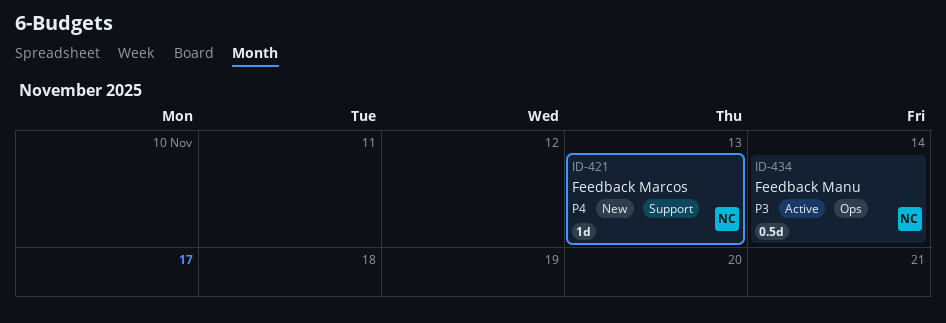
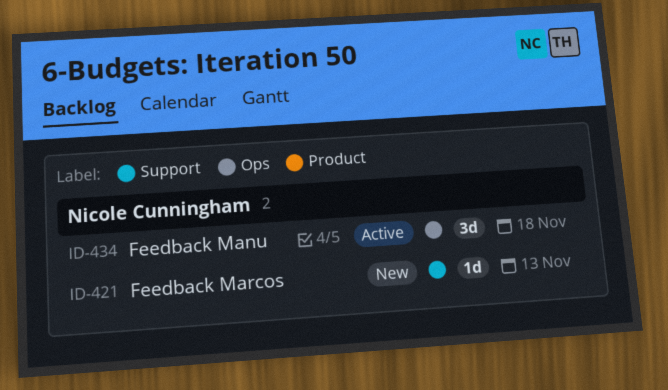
ID-434, estimate: 0.5d -> 3d
ID-434, due: Nov 14 -> Nov 18

